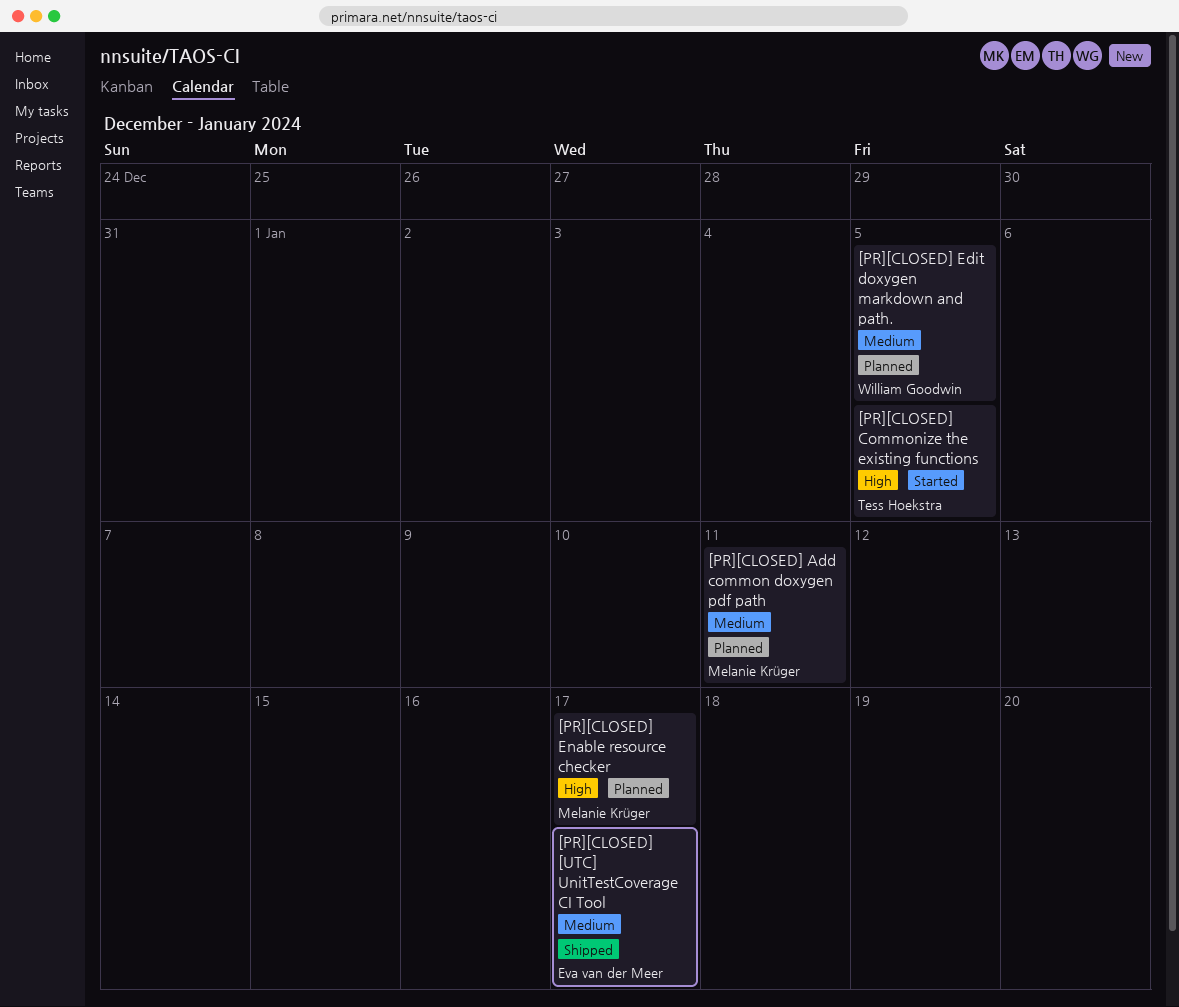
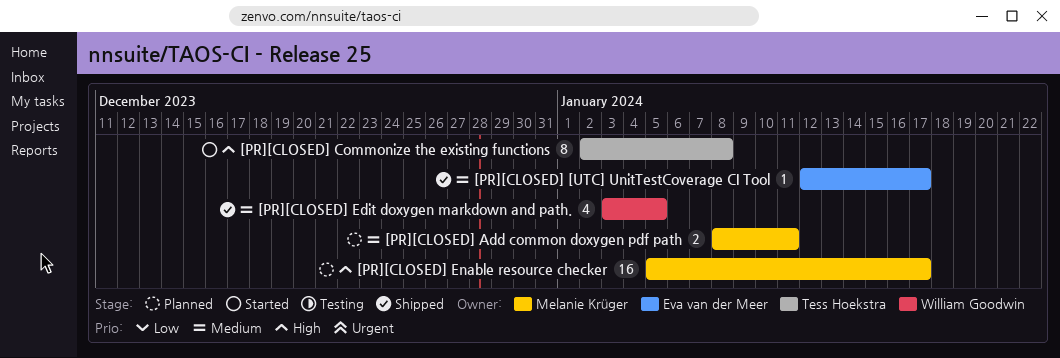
[PR][CLOSED] Commonize the existing functions, due: Jan 5 -> Jan 8
[PR][CLOSED] Edit doxygen markdown and path., status: Planned -> Shipped

